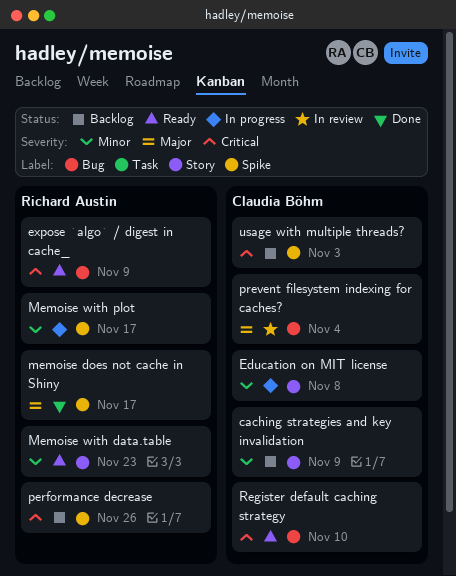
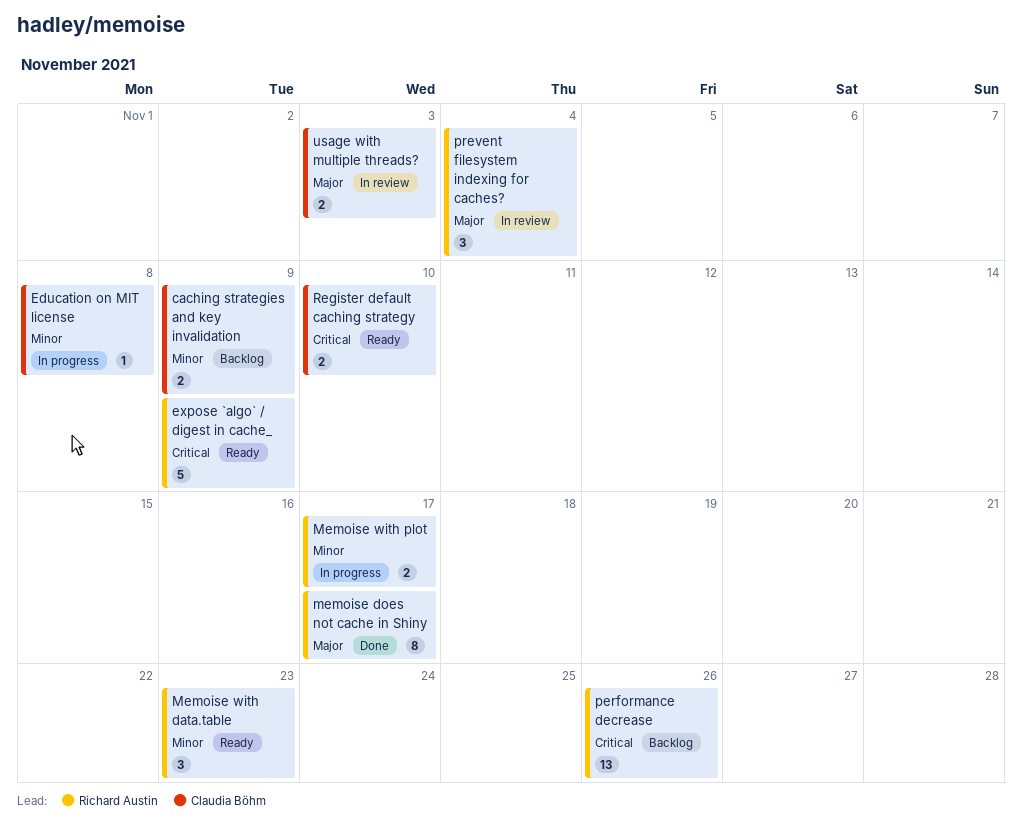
prevent filesystem indexing for caches?, owner: Claudia Böhm -> Richard Austin
usage with multiple threads?, status: Backlog -> In review
usage with multiple threads?, priority: Critical -> Major

